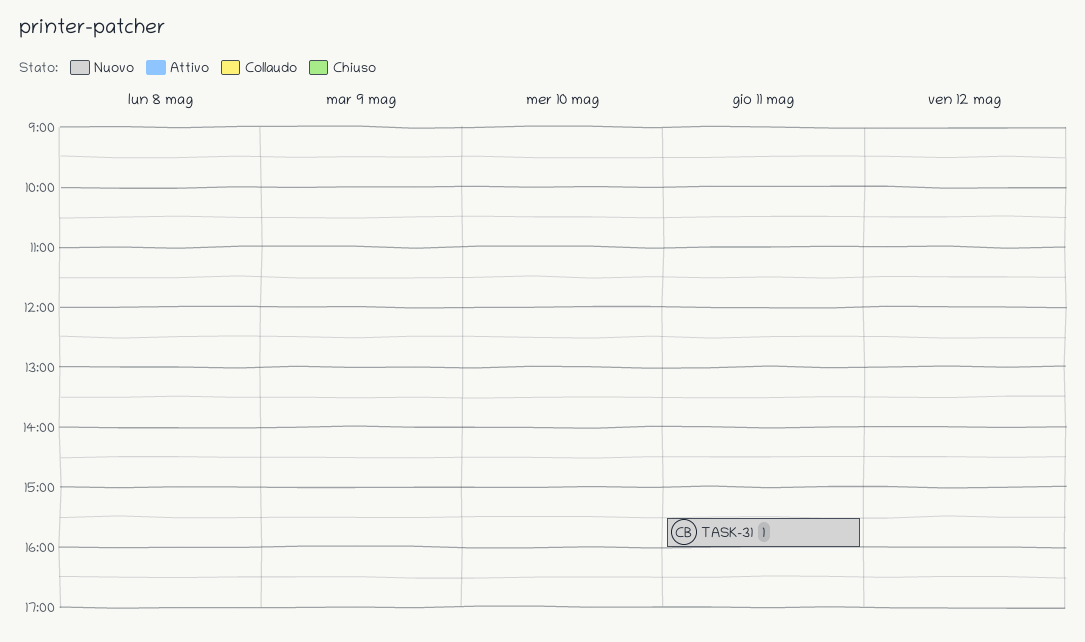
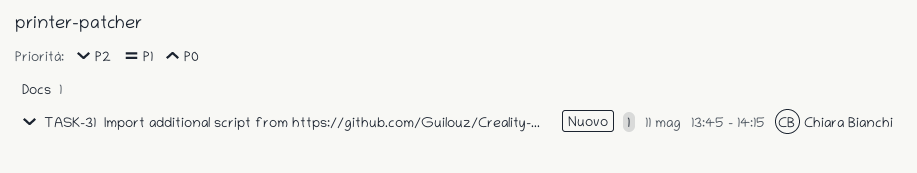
TASK-31, begins: 15:30 -> 13:45
TASK-31, ends: 16:00 -> 14:15

